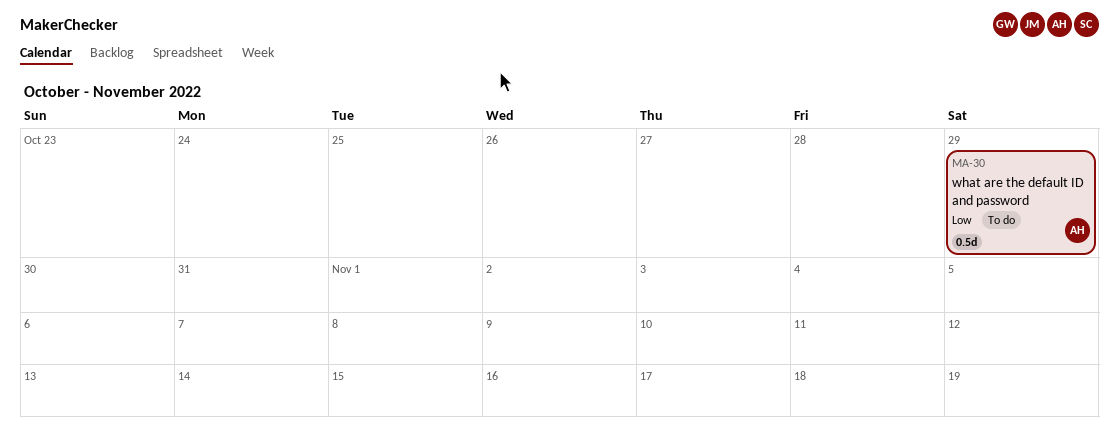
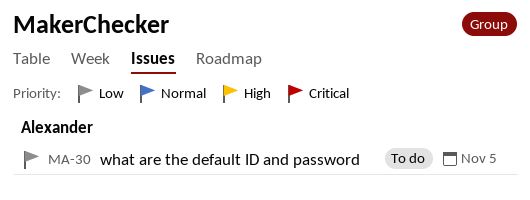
MA-30, due: Oct 29 -> Nov 5

